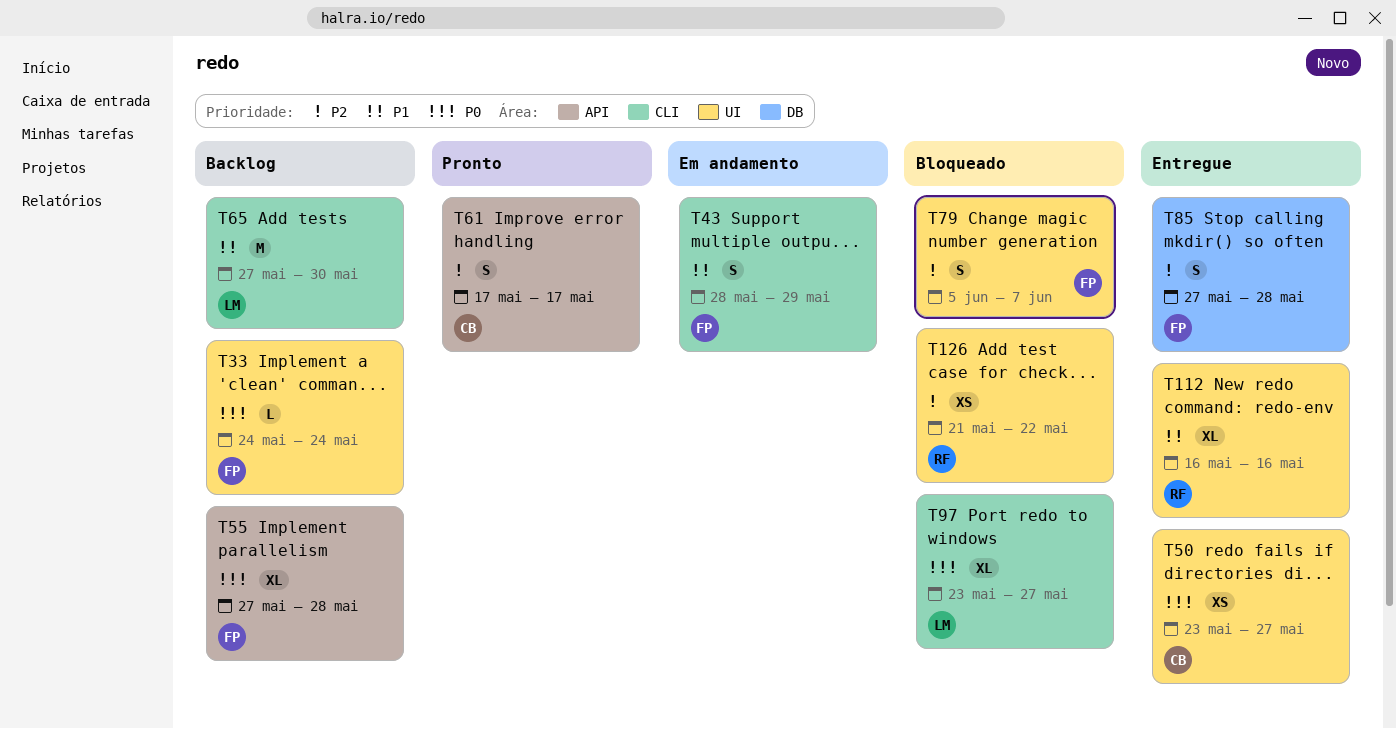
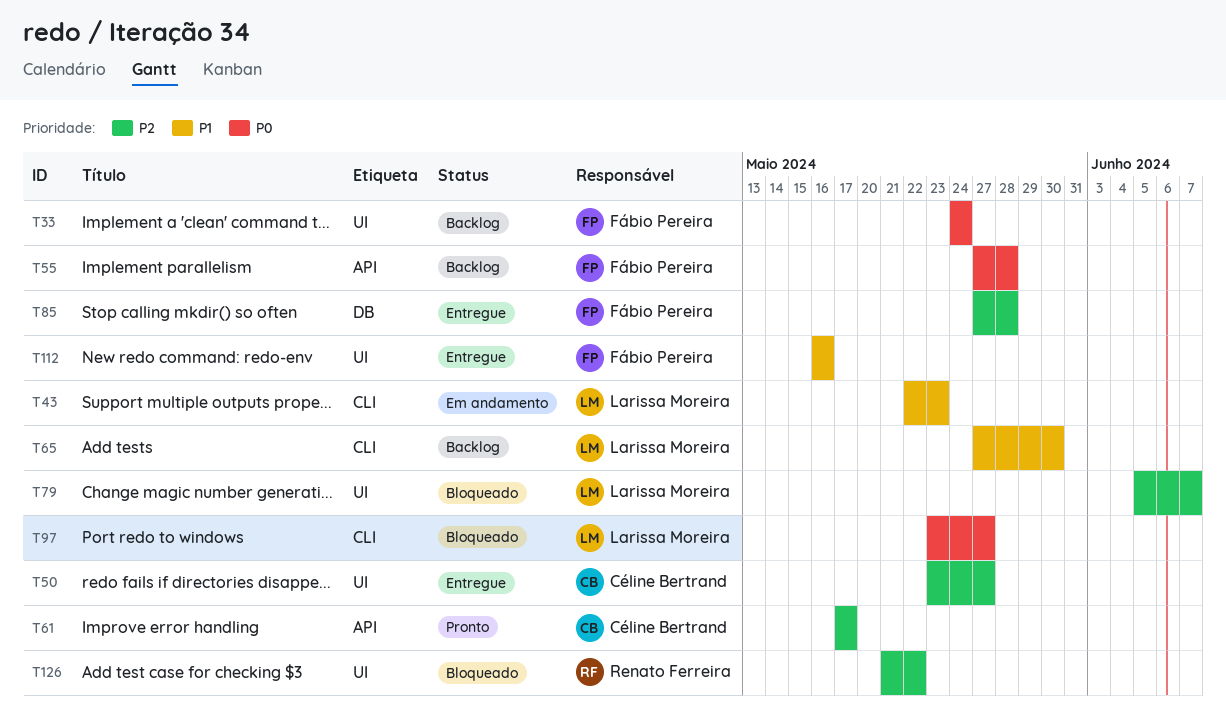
T43, owner: Fábio Pereira -> Larissa Moreira
T43, start: May 28 -> May 22
T43, due: May 29 -> May 23
T50, priority: P0 -> P2
T79, owner: Fábio Pereira -> Larissa Moreira
T112, owner: Renato Ferreira -> Fábio Pereira

